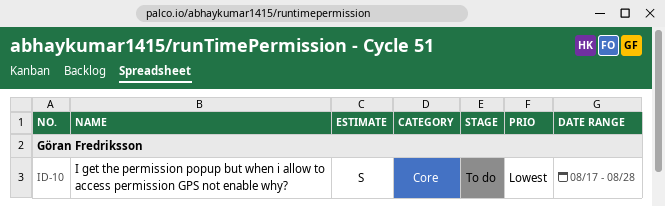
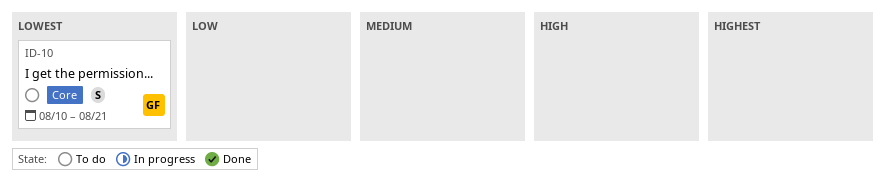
ID-10, start: Aug 17 -> Aug 10
ID-10, due: Aug 28 -> Aug 21

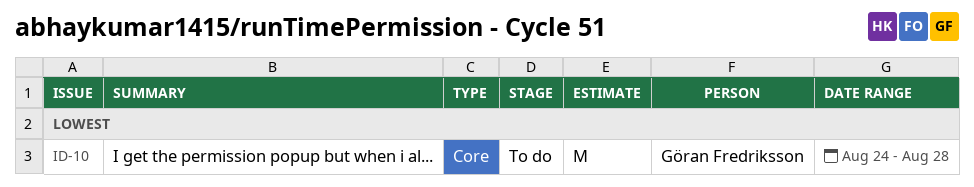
ID-10, estimate: S -> M
ID-10, start: Aug 10 -> Aug 24
ID-10, due: Aug 21 -> Aug 28

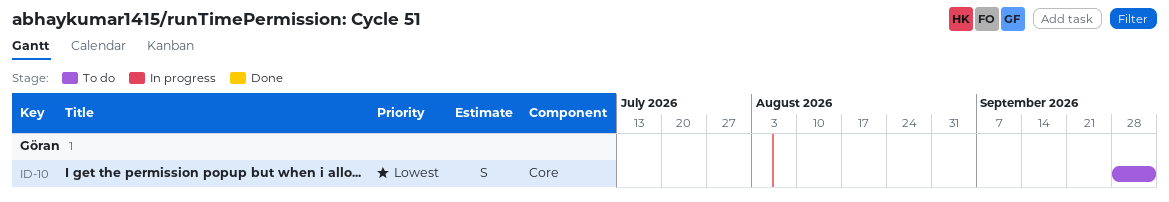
ID-10, estimate: M -> S
ID-10, start: Aug 24 -> Sep 28
ID-10, due: Aug 28 -> Oct 2

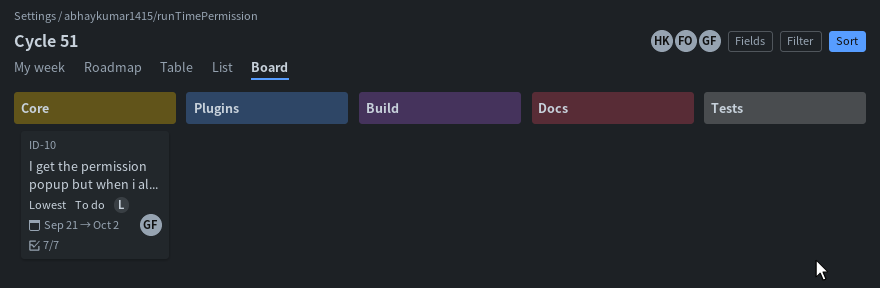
ID-10, estimate: S -> L
ID-10, start: Sep 28 -> Sep 21

